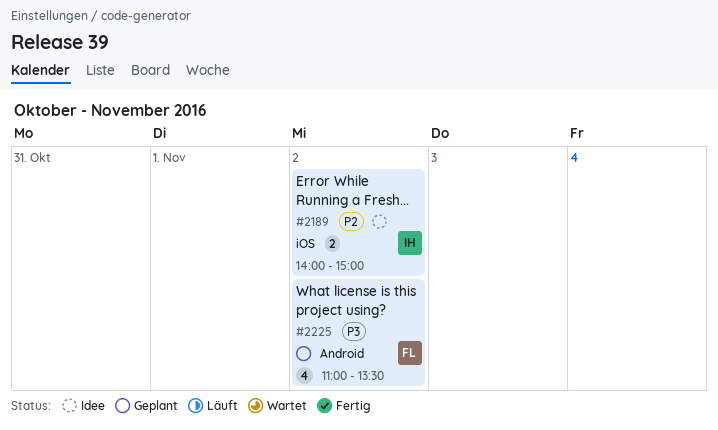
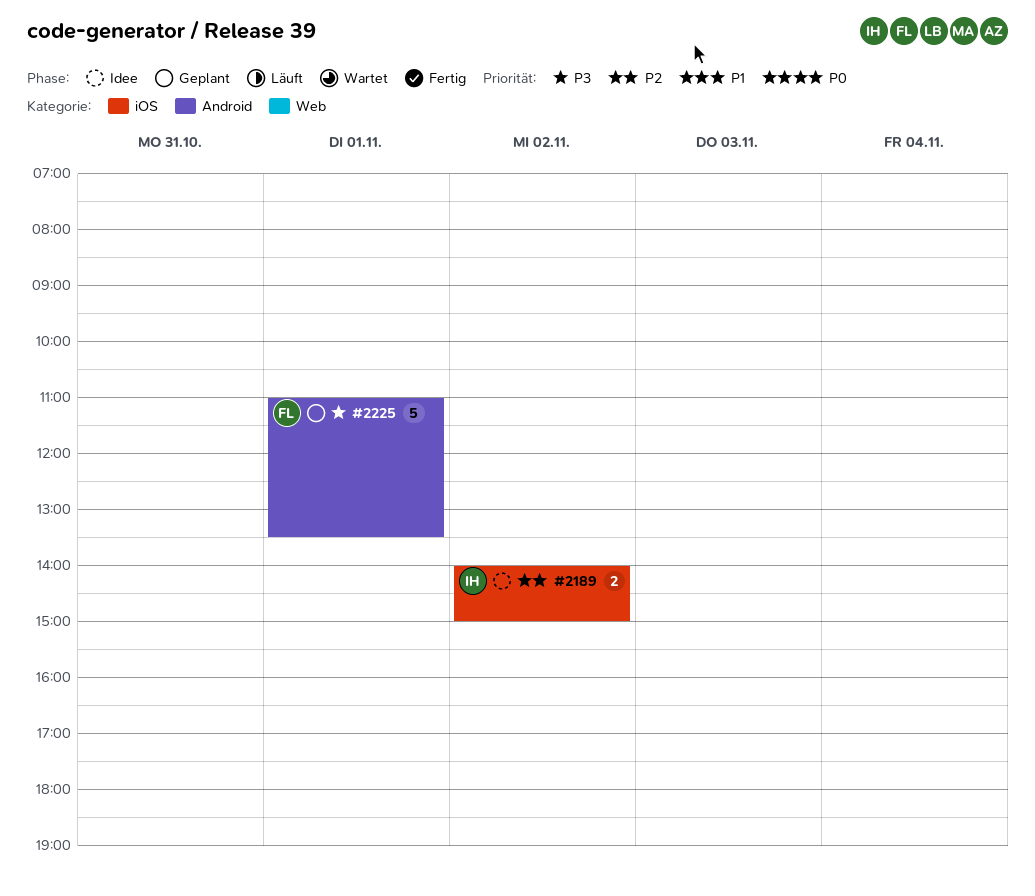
#2225, estimate: 4 -> 5
#2225, day: Nov 2 -> Nov 1

